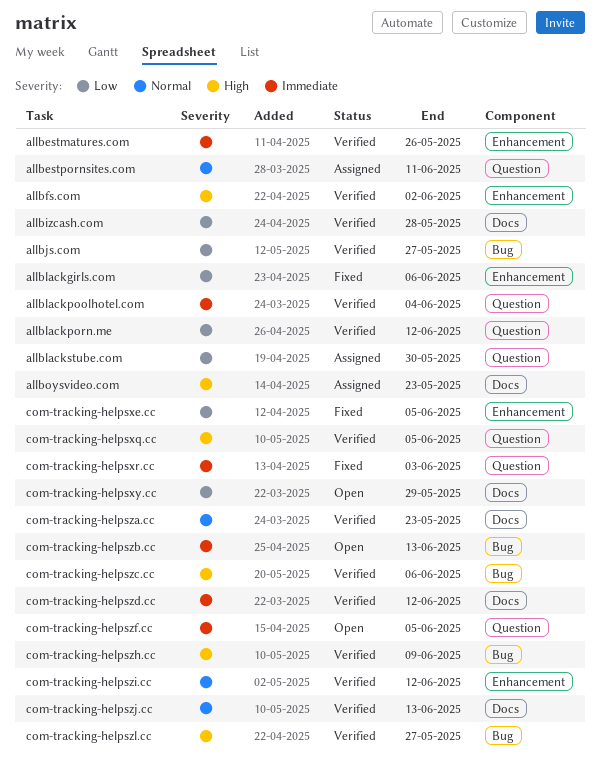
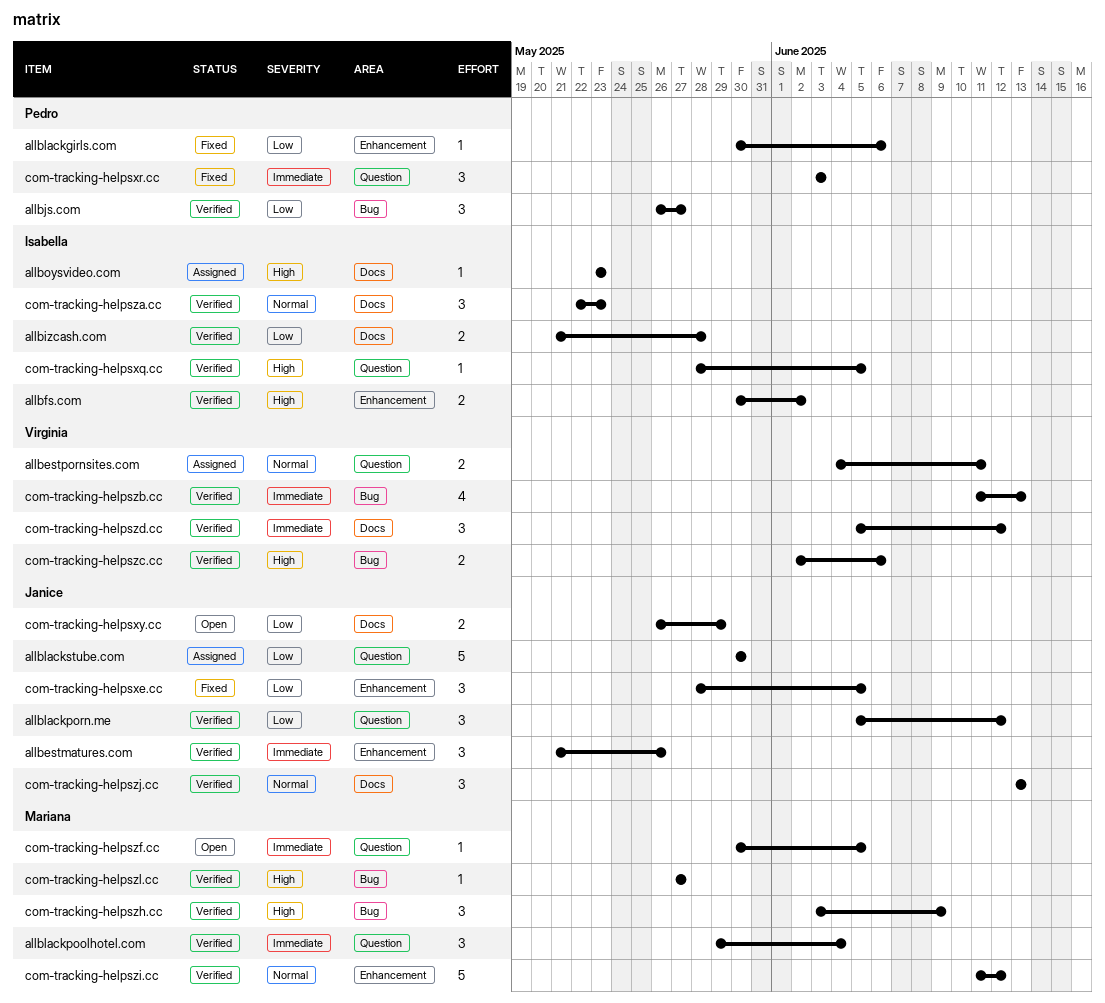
com-tracking-helpszb.cc, status: Open -> Verified

